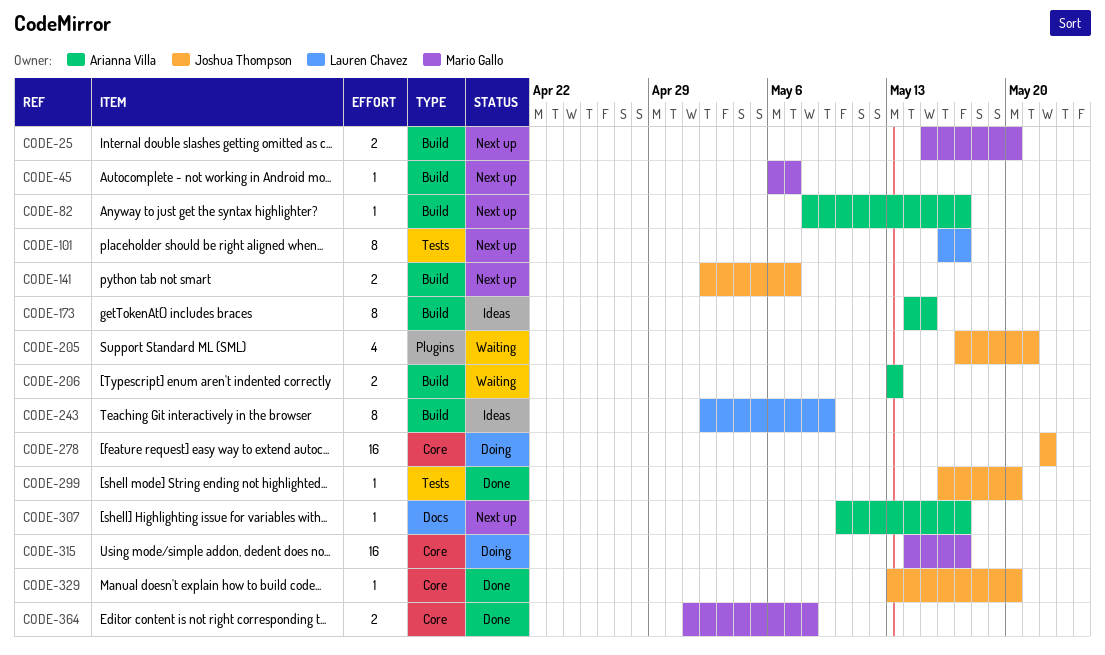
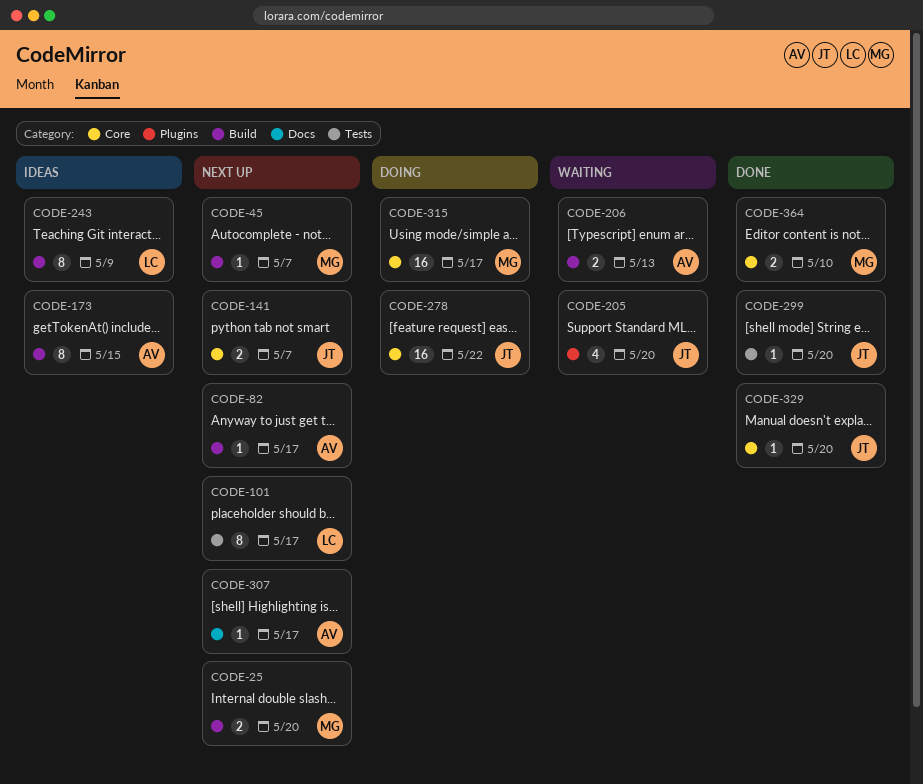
CODE-141, label: Build -> Core
CODE-205, due: May 21 -> May 20
CODE-364, due: May 8 -> May 10

